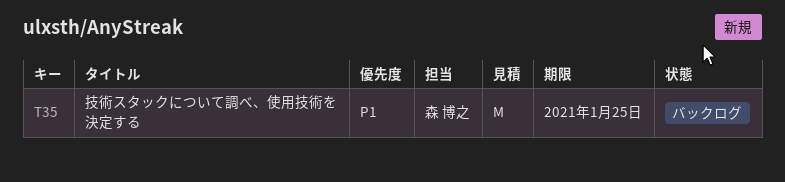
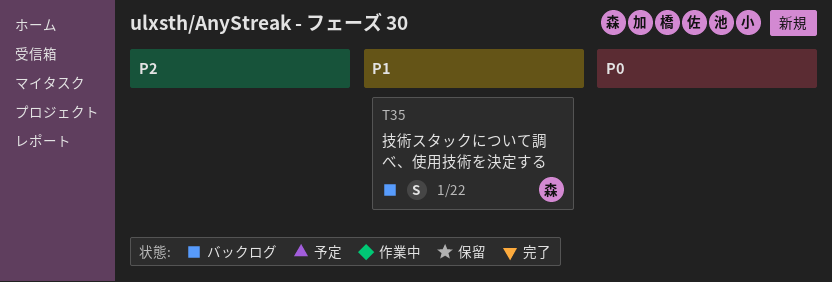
T35, estimate: M -> S
T35, due: Jan 25 -> Jan 22

